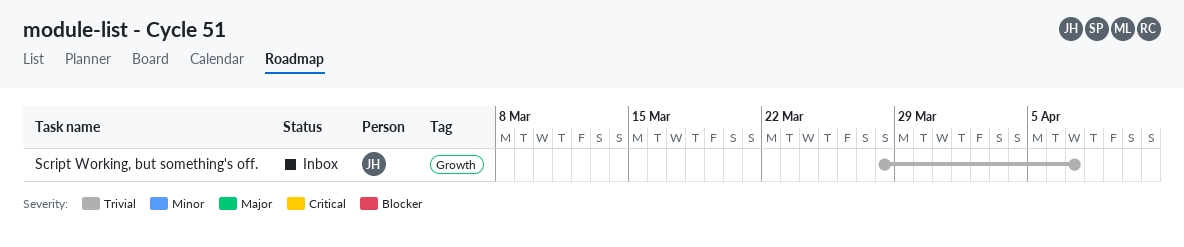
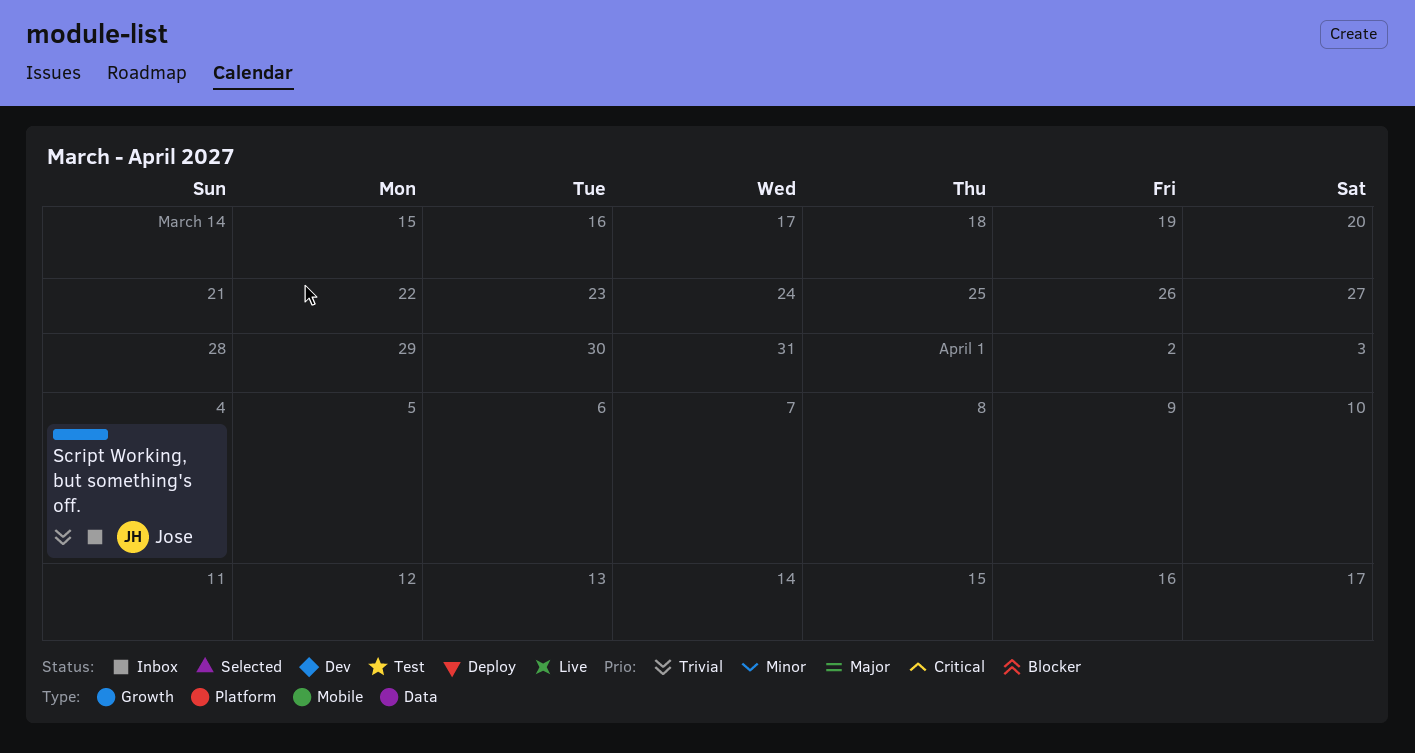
Script Working, but something's off., due: Apr 7 -> Apr 4

